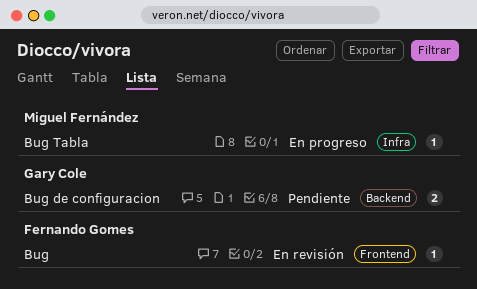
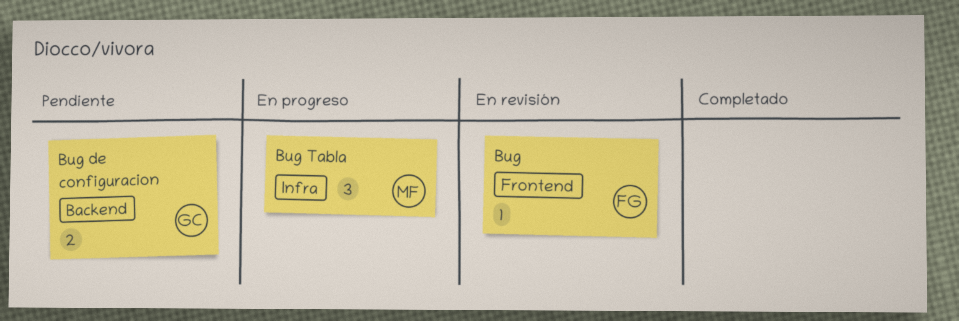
Bug Tabla, estimate: 1 -> 3

